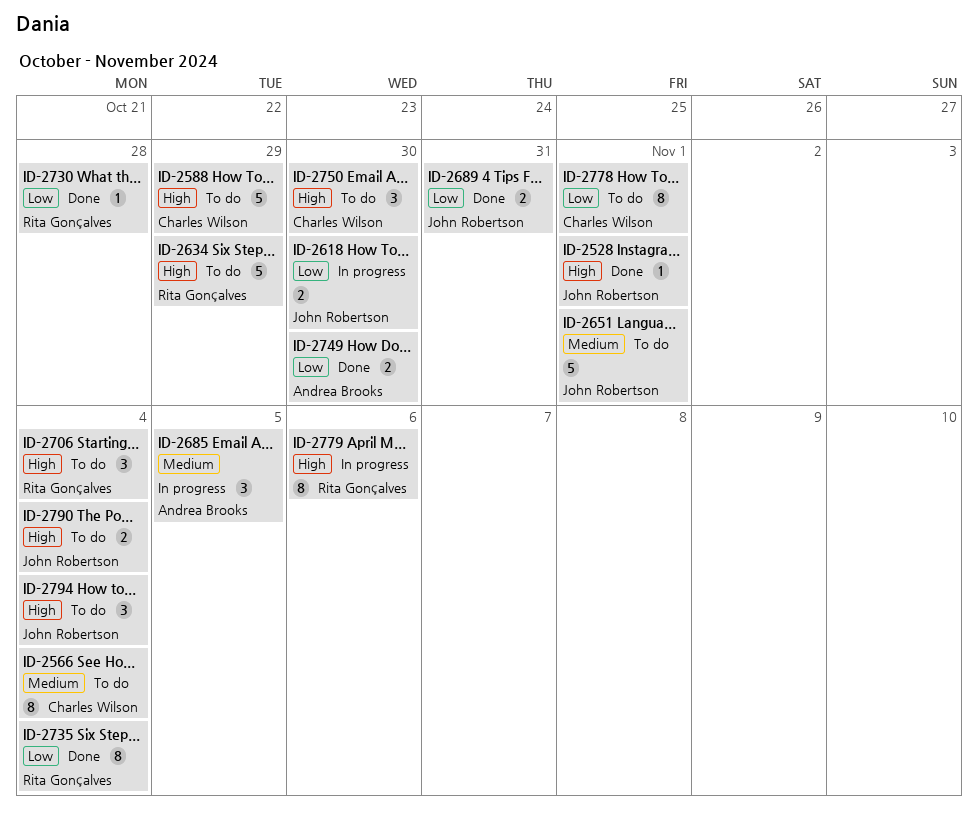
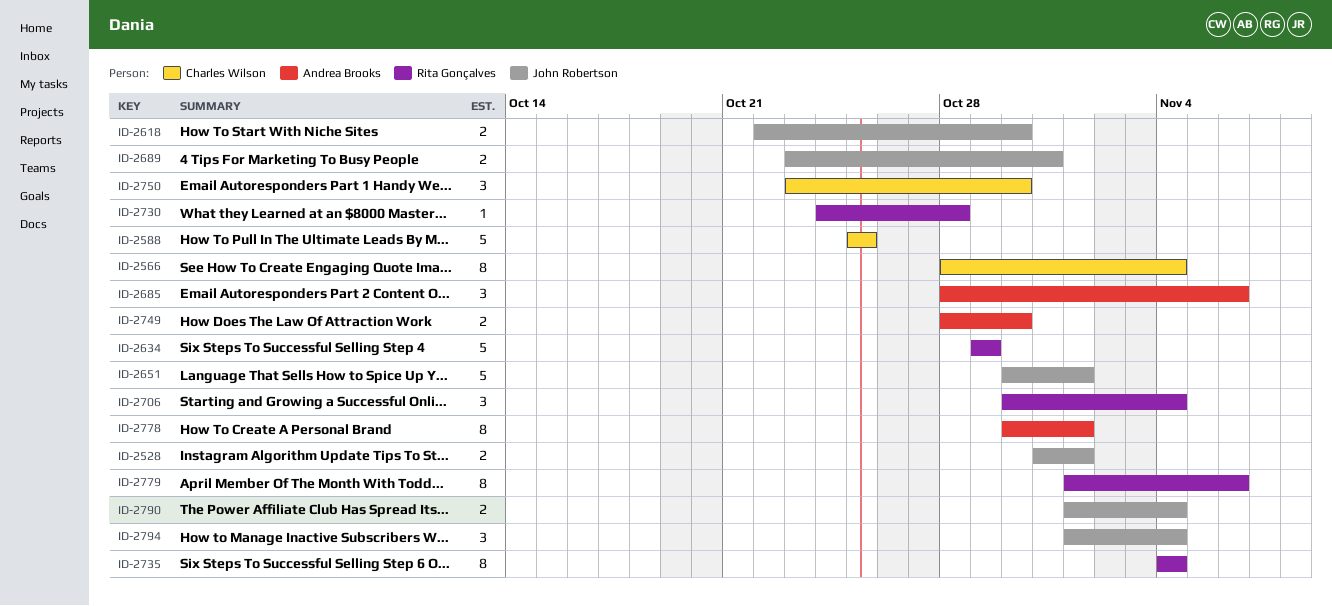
ID-2528, estimate: 1 -> 2
ID-2588, due: Oct 29 -> Oct 25
ID-2685, due: Nov 5 -> Nov 6
ID-2778, owner: Charles Wilson -> Andrea Brooks

